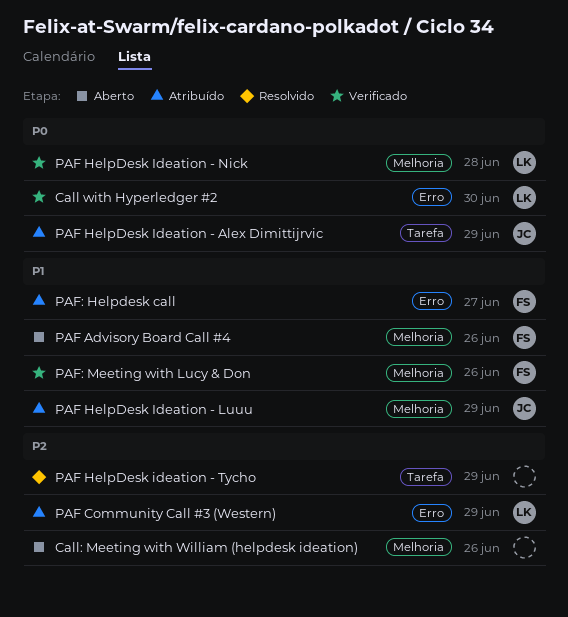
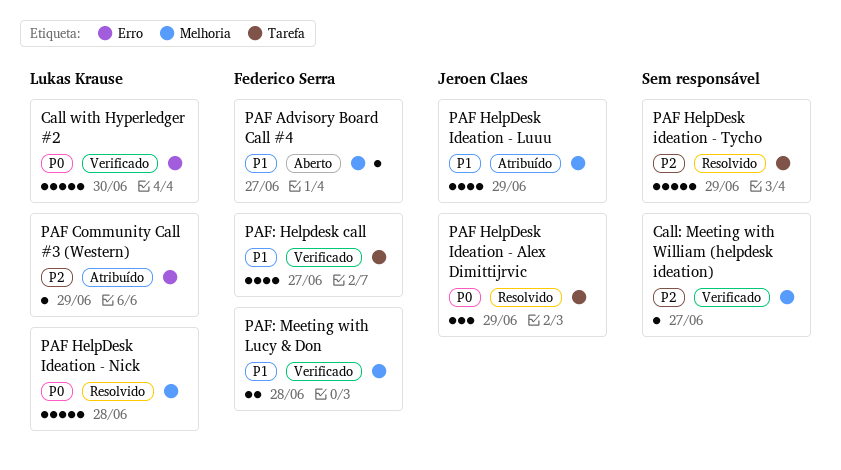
Call: Meeting with William (helpdesk ideation), status: Aberto -> Verificado
Call: Meeting with William (helpdesk ideation), due: Jun 26 -> Jun 27
PAF Advisory Board Call #4, due: Jun 26 -> Jun 27
PAF HelpDesk Ideation - Alex Dimittijrvic, status: Atribuído -> Resolvido
PAF HelpDesk Ideation - Nick, status: Verificado -> Resolvido
PAF: Helpdesk call, status: Atribuído -> Verificado
PAF: Helpdesk call, label: Erro -> Tarefa
PAF: Meeting with Lucy & Don, due: Jun 26 -> Jun 28

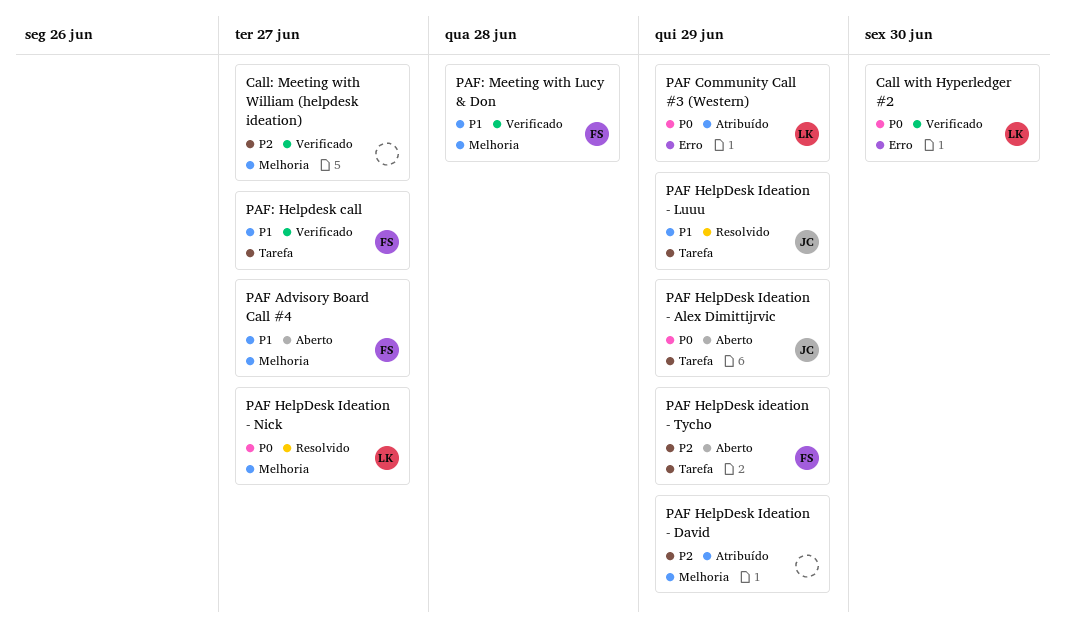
PAF Community Call #3 (Western), priority: P2 -> P0
PAF HelpDesk Ideation - Alex Dimittijrvic, status: Resolvido -> Aberto
PAF HelpDesk Ideation - David: none -> present
PAF HelpDesk Ideation - Luuu, status: Atribuído -> Resolvido
PAF HelpDesk Ideation - Luuu, label: Melhoria -> Tarefa
PAF HelpDesk Ideation - Nick, due: Jun 28 -> Jun 27
PAF HelpDesk ideation - Tycho, status: Resolvido -> Aberto
PAF HelpDesk ideation - Tycho, owner: none -> Federico Serra

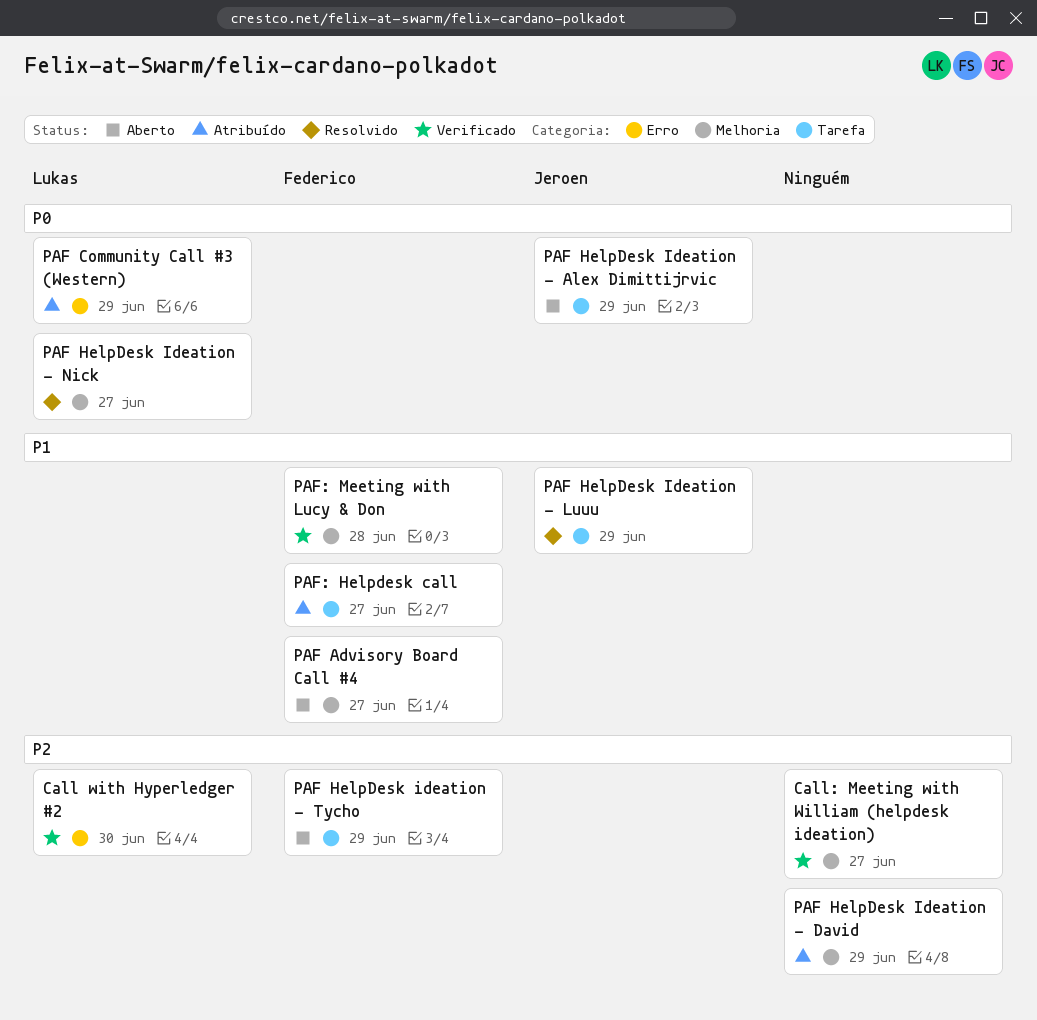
Call with Hyperledger #2, priority: P0 -> P2
PAF: Helpdesk call, status: Verificado -> Atribuído

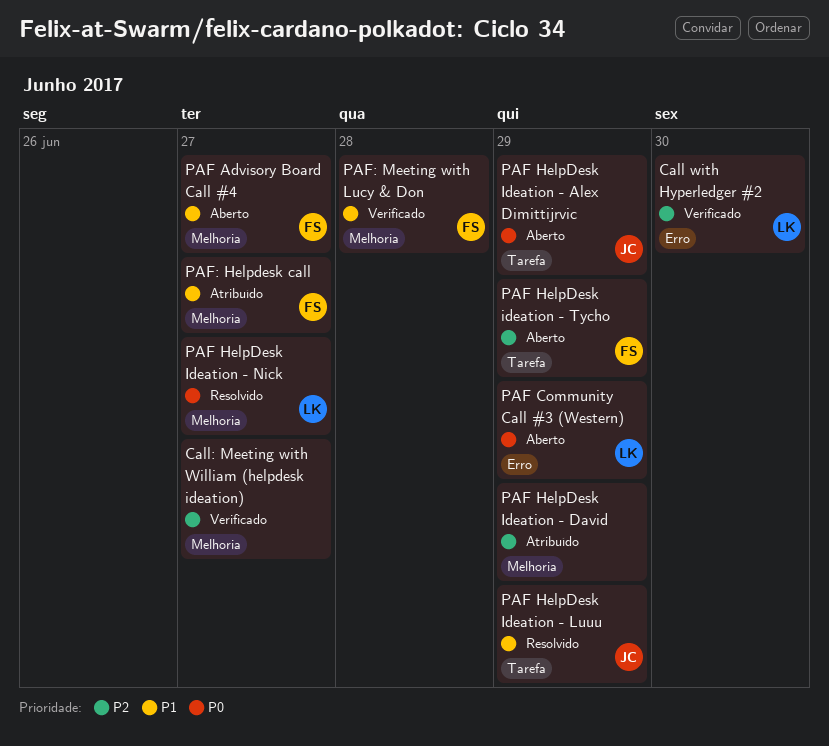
PAF Community Call #3 (Western), status: Atribuído -> Aberto
PAF: Helpdesk call, label: Tarefa -> Melhoria

